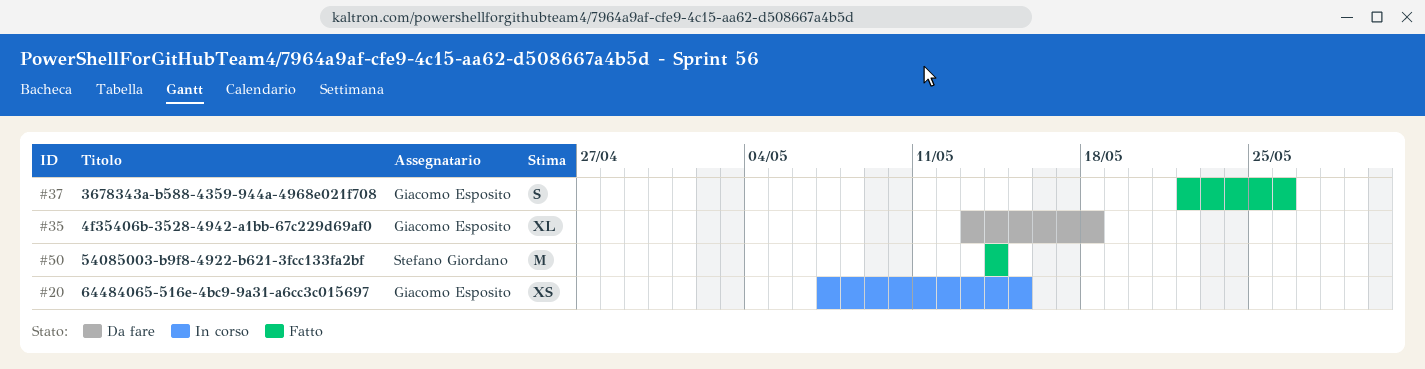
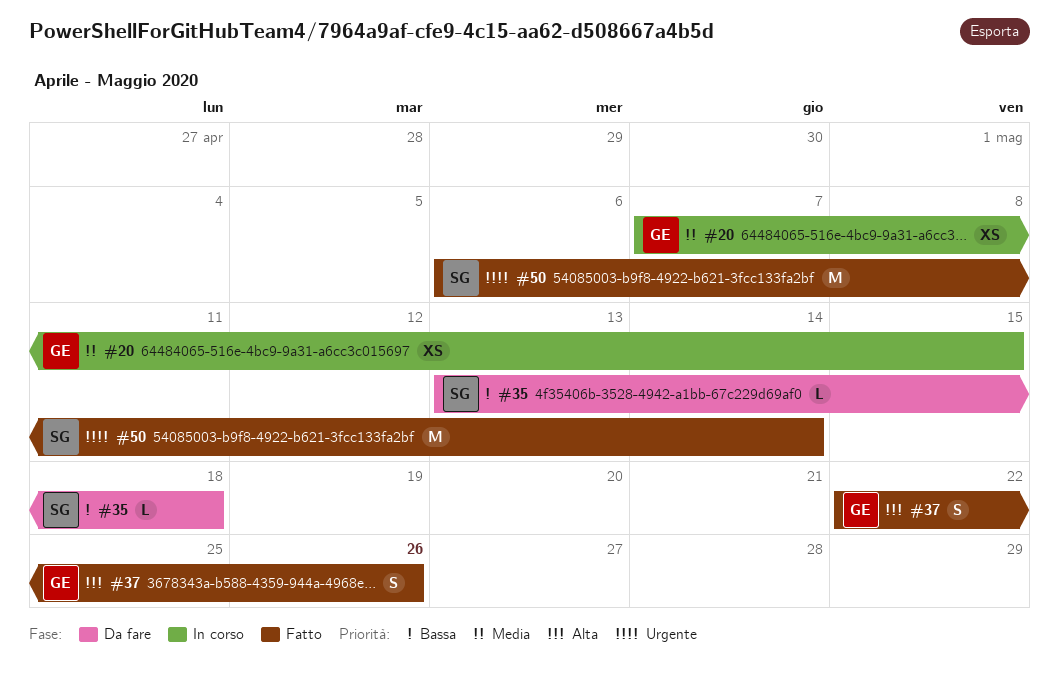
#35, owner: Giacomo Esposito -> Stefano Giordano
#35, estimate: XL -> L
#50, start: May 14 -> May 6

